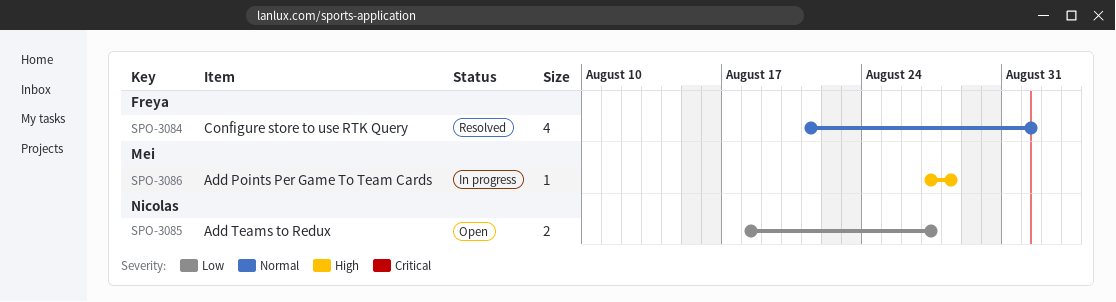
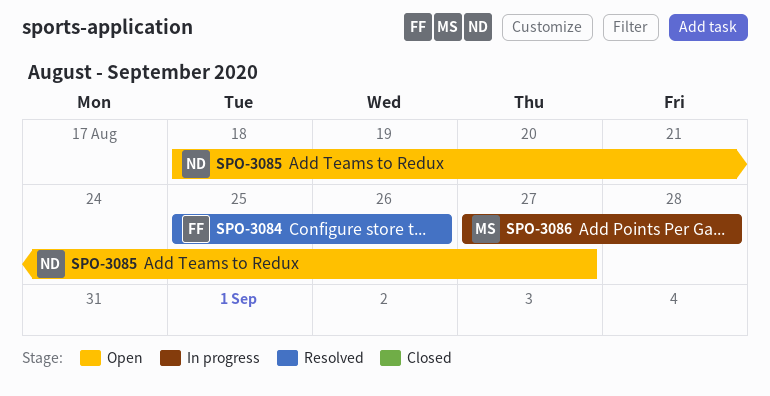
SPO-3084, start: Aug 21 -> Aug 25
SPO-3084, due: Sep 1 -> Aug 26

